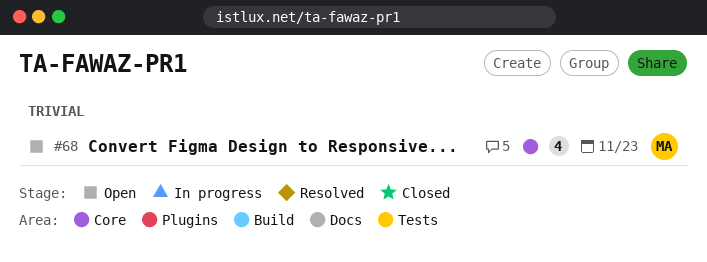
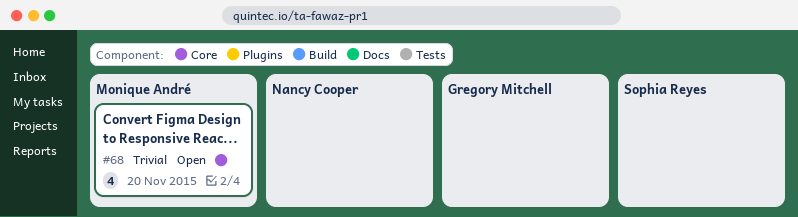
#68, due: Nov 23 -> Nov 20

